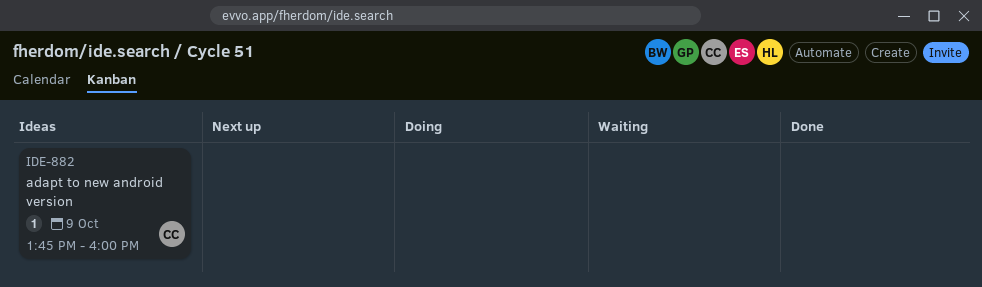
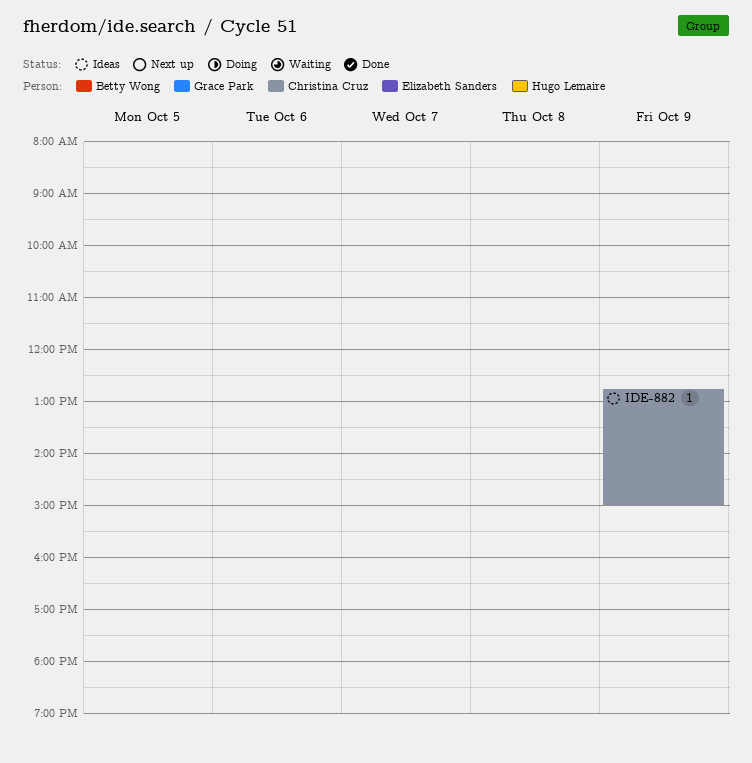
IDE-882, begins: 13:45 -> 12:45
IDE-882, ends: 16:00 -> 15:00

